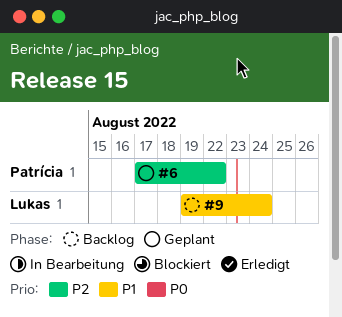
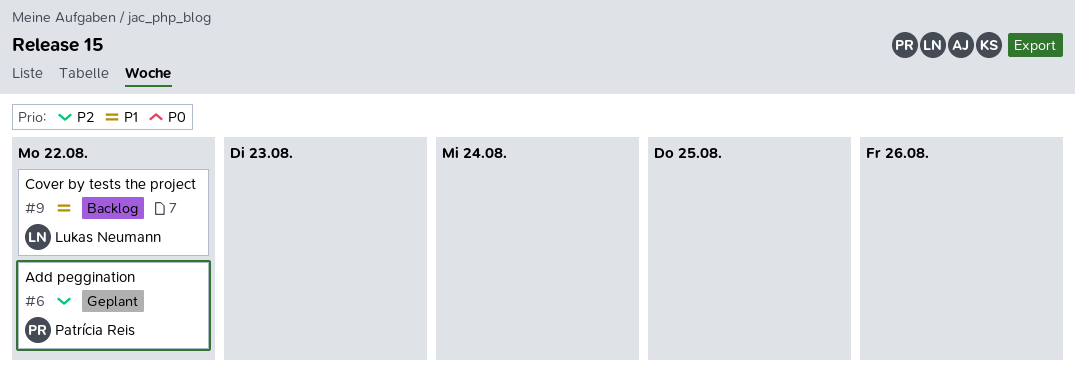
#9, due: Aug 24 -> Aug 22

